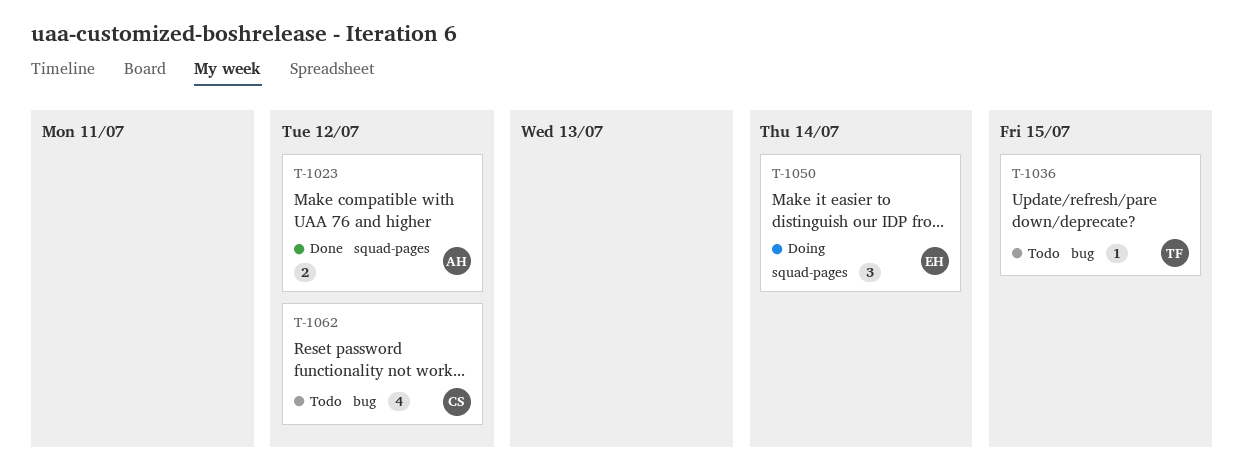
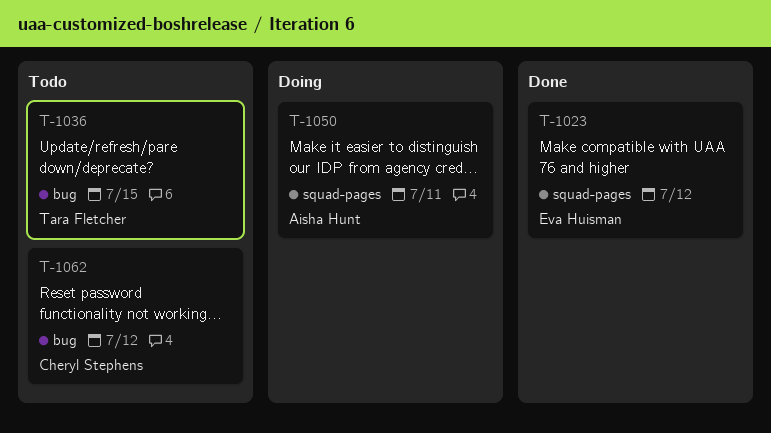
T-1023, owner: Aisha Hunt -> Eva Huisman
T-1050, owner: Eva Huisman -> Aisha Hunt
T-1050, due: Jul 14 -> Jul 11

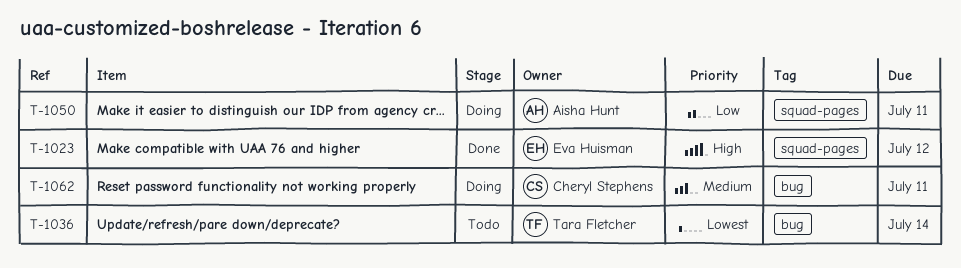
T-1036, due: Jul 15 -> Jul 14
T-1062, status: Todo -> Doing
T-1062, due: Jul 12 -> Jul 11

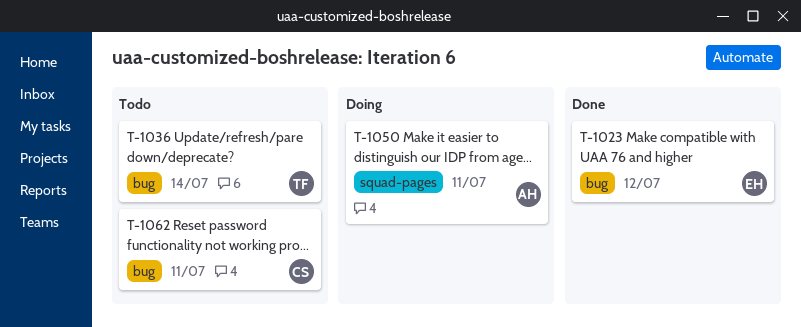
T-1023, label: squad-pages -> bug
T-1062, status: Doing -> Todo

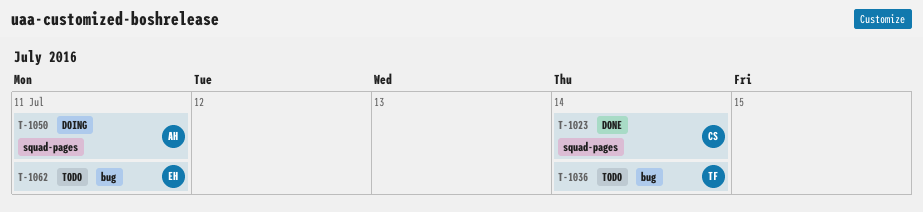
T-1023, owner: EH -> CS
T-1023, label: bug -> squad-pages
T-1023, due: Jul 12 -> Jul 14
T-1062, owner: CS -> EH

